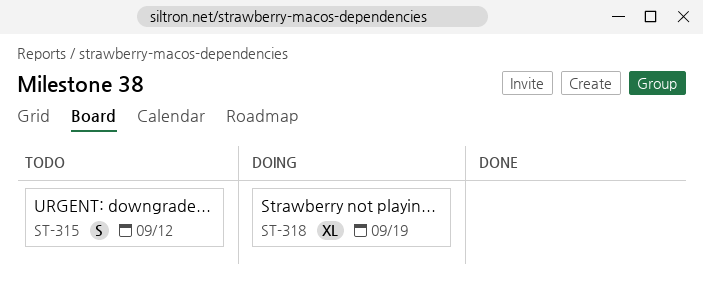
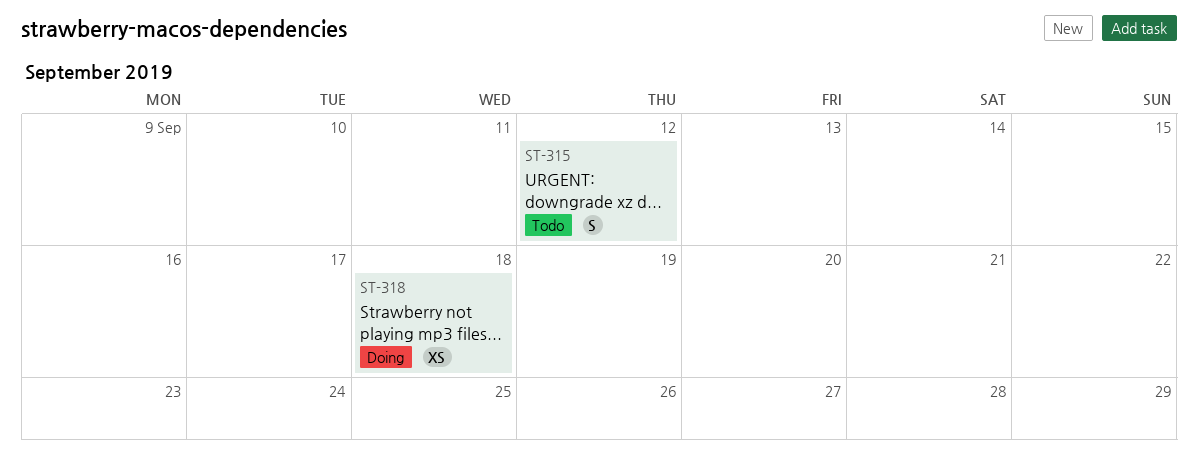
ST-318, estimate: XL -> XS
ST-318, due: Sep 19 -> Sep 18

